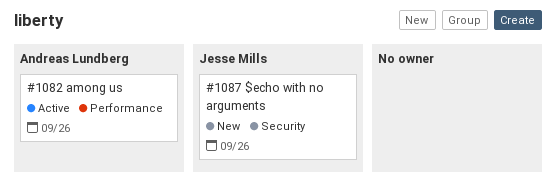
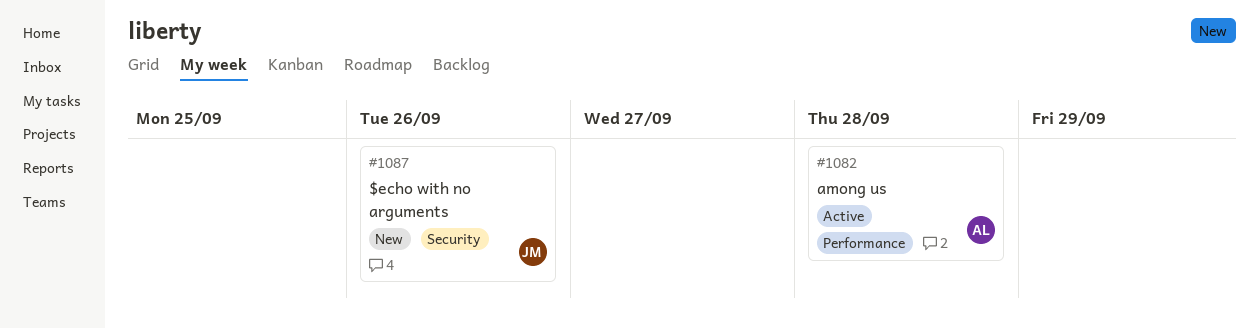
#1082, due: Sep 26 -> Sep 28

